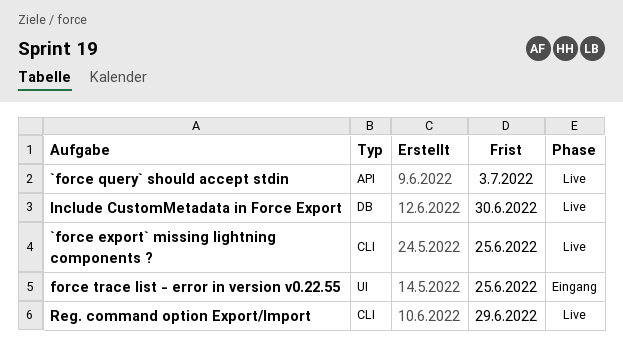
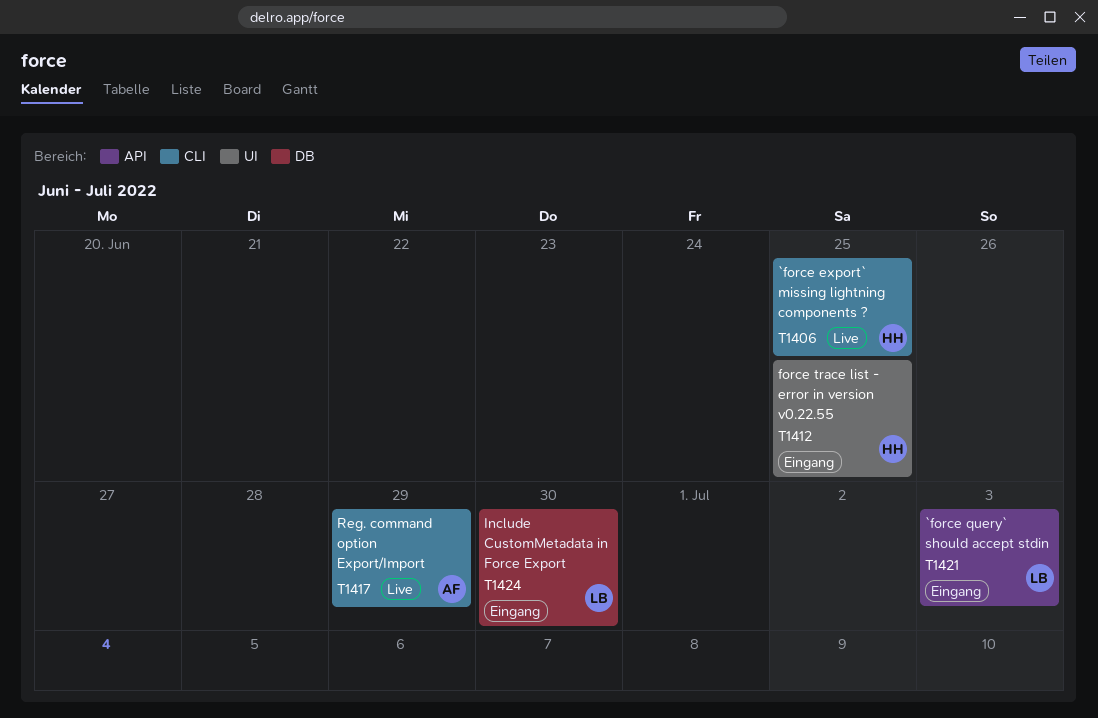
`force query` should accept stdin, status: Live -> Eingang
Include CustomMetadata in Force Export, status: Live -> Eingang

